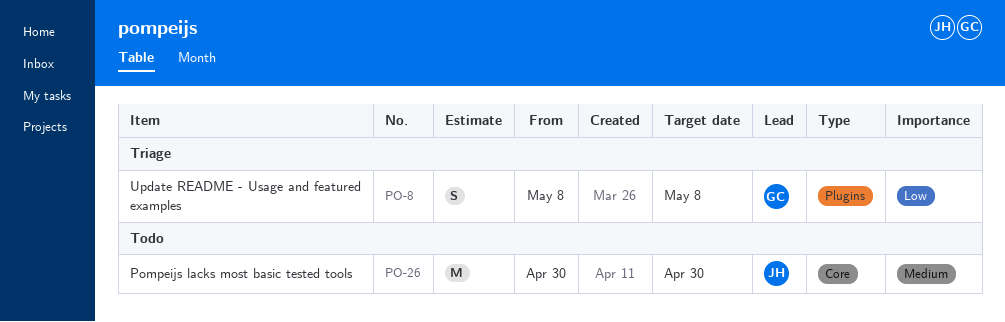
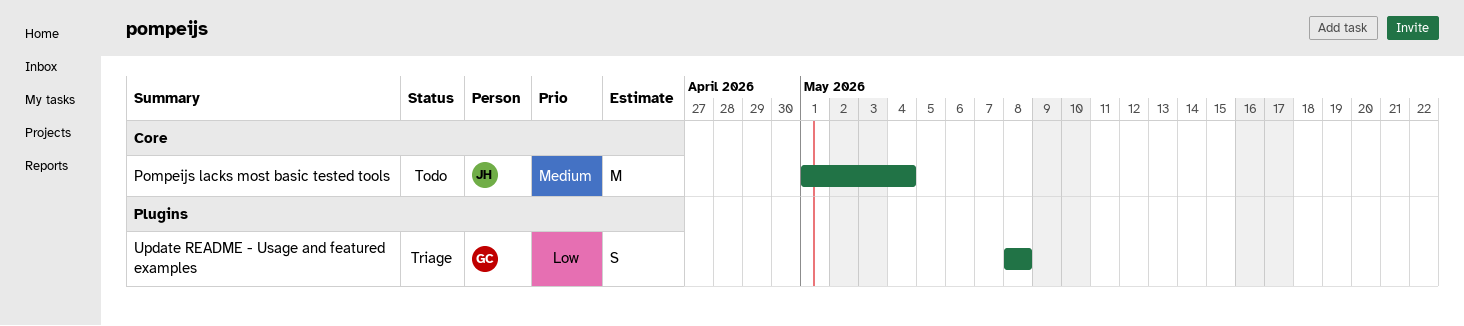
Pompeijs lacks most basic tested tools, start: Apr 30 -> May 1
Pompeijs lacks most basic tested tools, due: Apr 30 -> May 4

